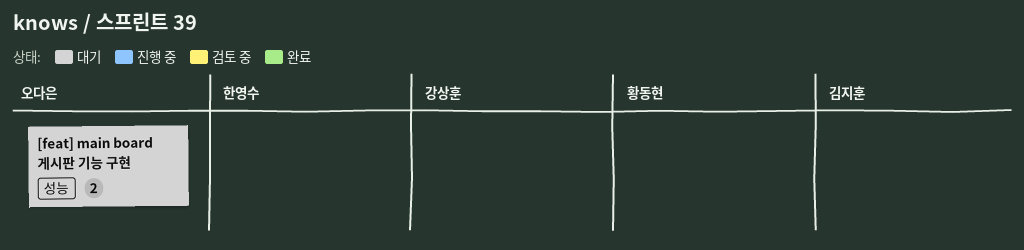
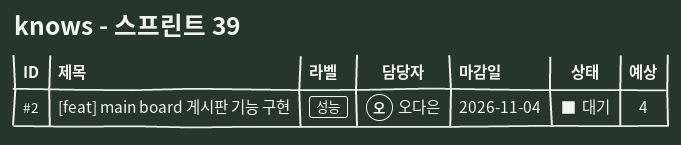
[feat] main board 게시판 기능 구현, estimate: 2 -> 4

